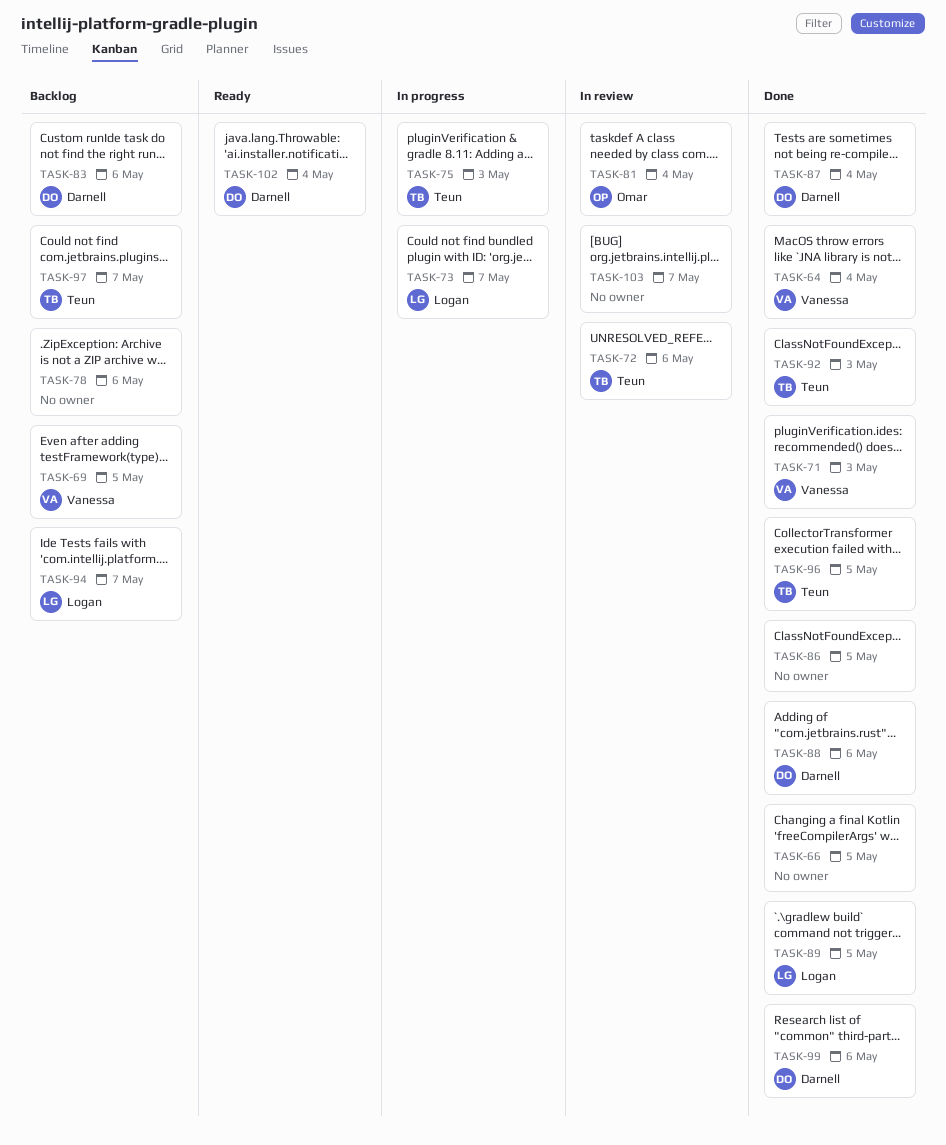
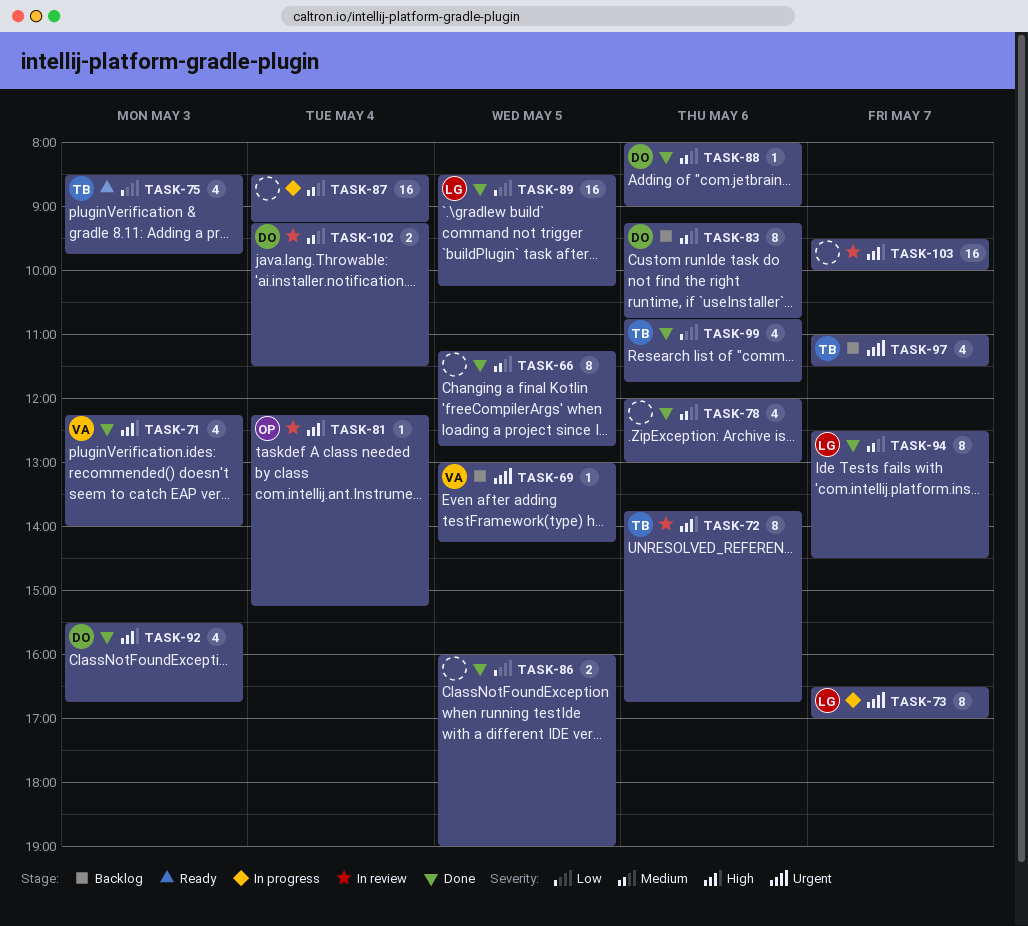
TASK-64: present -> none
TASK-75, status: In progress -> Ready
TASK-78, status: Backlog -> Done
TASK-87, status: Done -> In progress
TASK-87, owner: Darnell -> none
TASK-92, owner: Teun -> Darnell
TASK-94, status: Backlog -> Done
TASK-96: present -> none
TASK-99, owner: Darnell -> Teun
TASK-102, status: Ready -> In review

